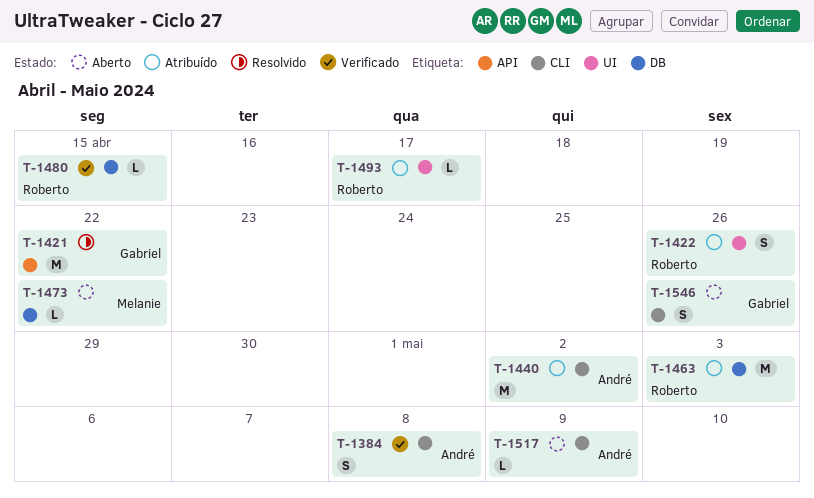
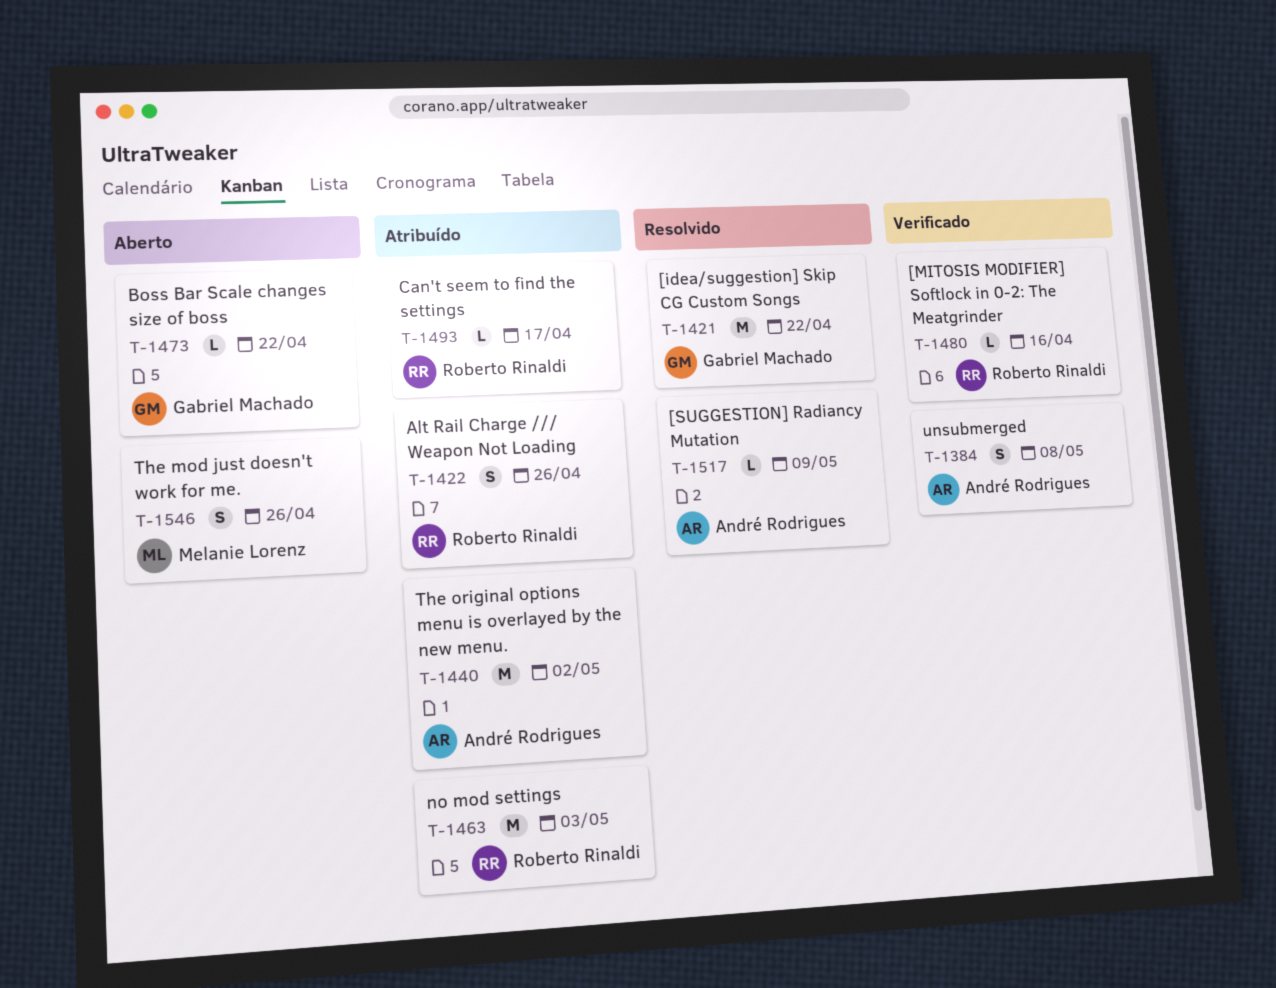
T-1473, owner: Melanie Lorenz -> Gabriel Machado
T-1480, due: Apr 15 -> Apr 16
T-1517, status: Aberto -> Resolvido
T-1546, owner: Gabriel Machado -> Melanie Lorenz

